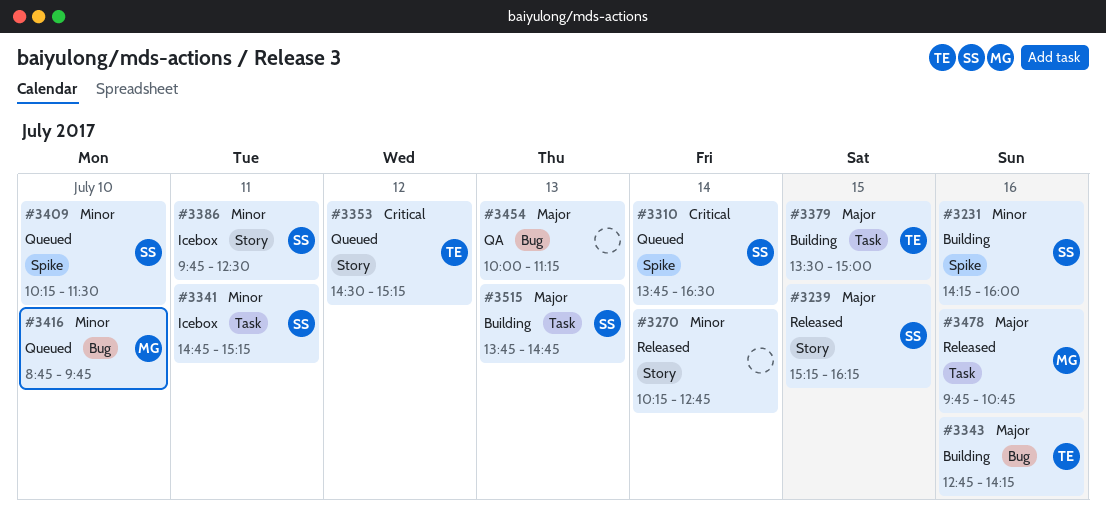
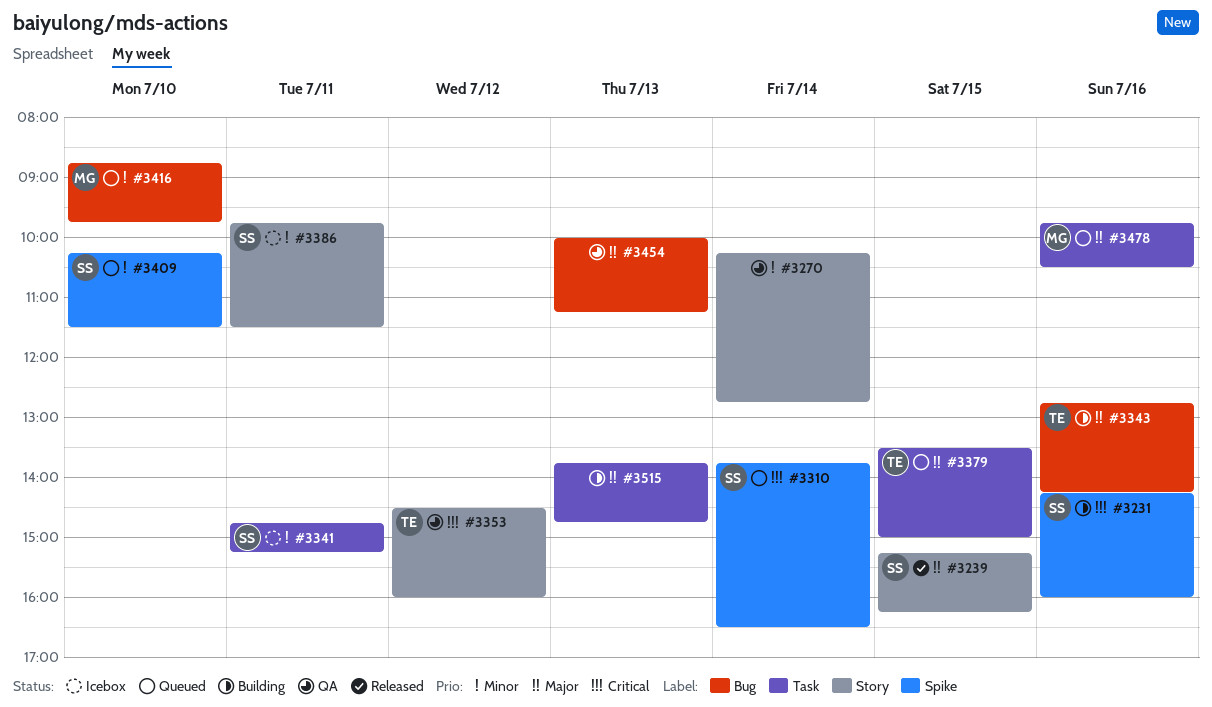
#3231, priority: Minor -> Critical
#3270, status: Released -> QA
#3353, status: Queued -> QA
#3353, ends: 15:15 -> 16:00
#3379, status: Building -> Queued
#3386, ends: 12:30 -> 11:30
#3478, status: Released -> Queued
#3478, ends: 10:45 -> 10:30
#3515, owner: SS -> none

